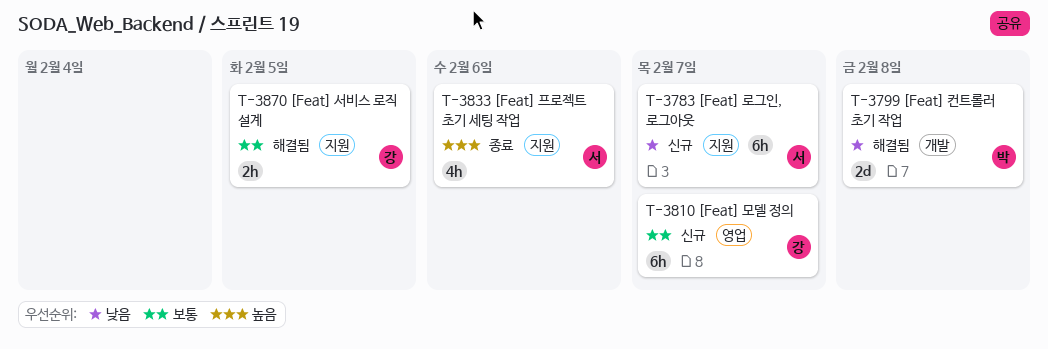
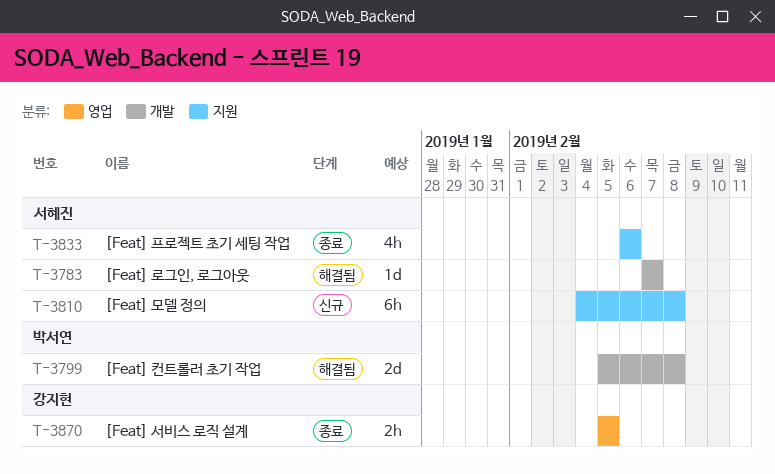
T-3783, status: 신규 -> 해결됨
T-3783, label: 지원 -> 개발
T-3783, estimate: 6h -> 1d
T-3810, owner: 강지현 -> 서혜진
T-3810, label: 영업 -> 지원
T-3810, due: Feb 7 -> Feb 8
T-3870, status: 해결됨 -> 종료
T-3870, label: 지원 -> 영업

